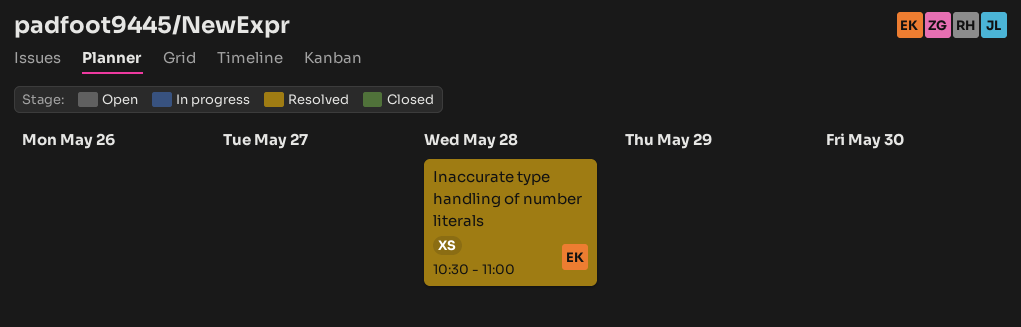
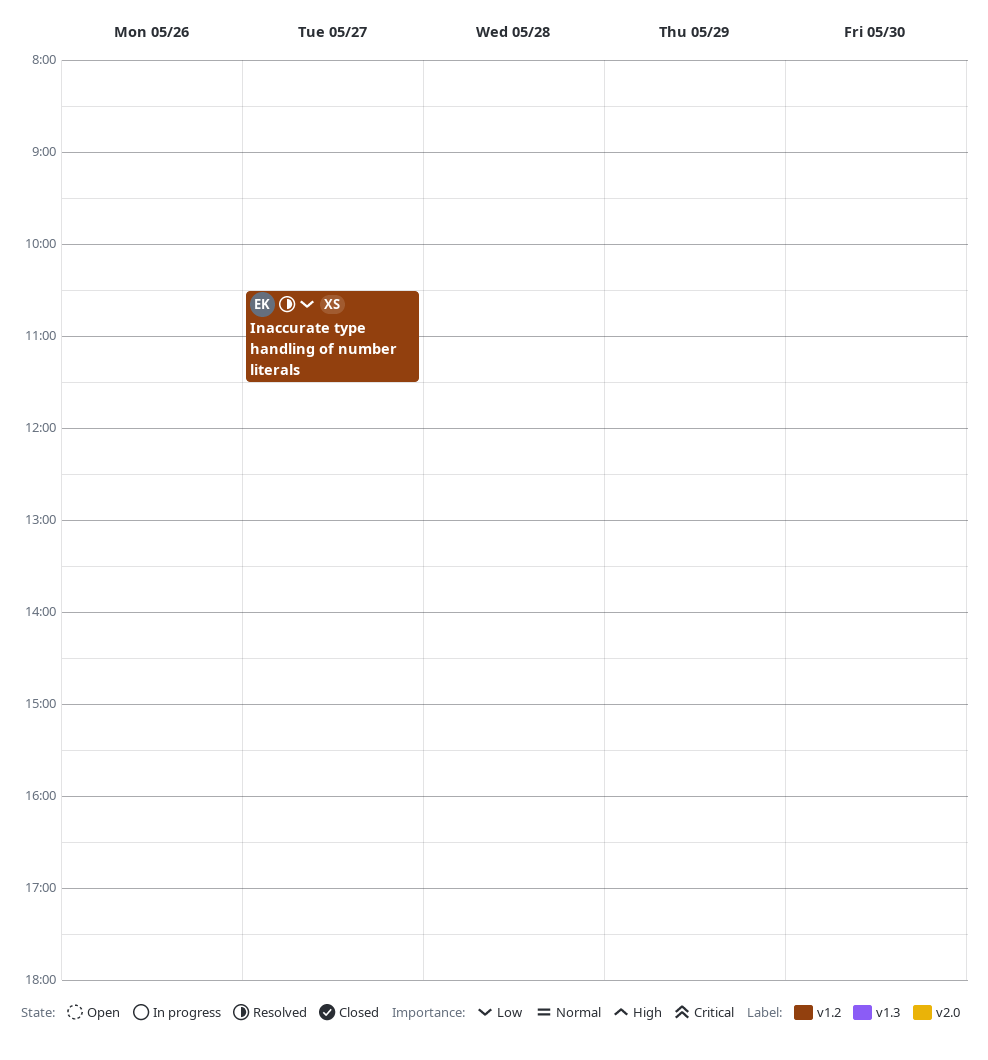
Inaccurate type handling of number literals, day: May 28 -> May 27
Inaccurate type handling of number literals, ends: 11:00 -> 11:30

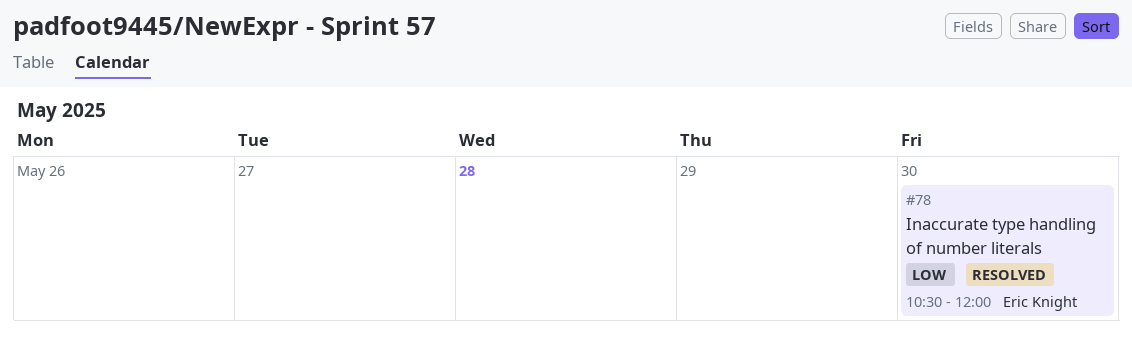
Inaccurate type handling of number literals, day: May 27 -> May 30
Inaccurate type handling of number literals, ends: 11:30 -> 12:00

